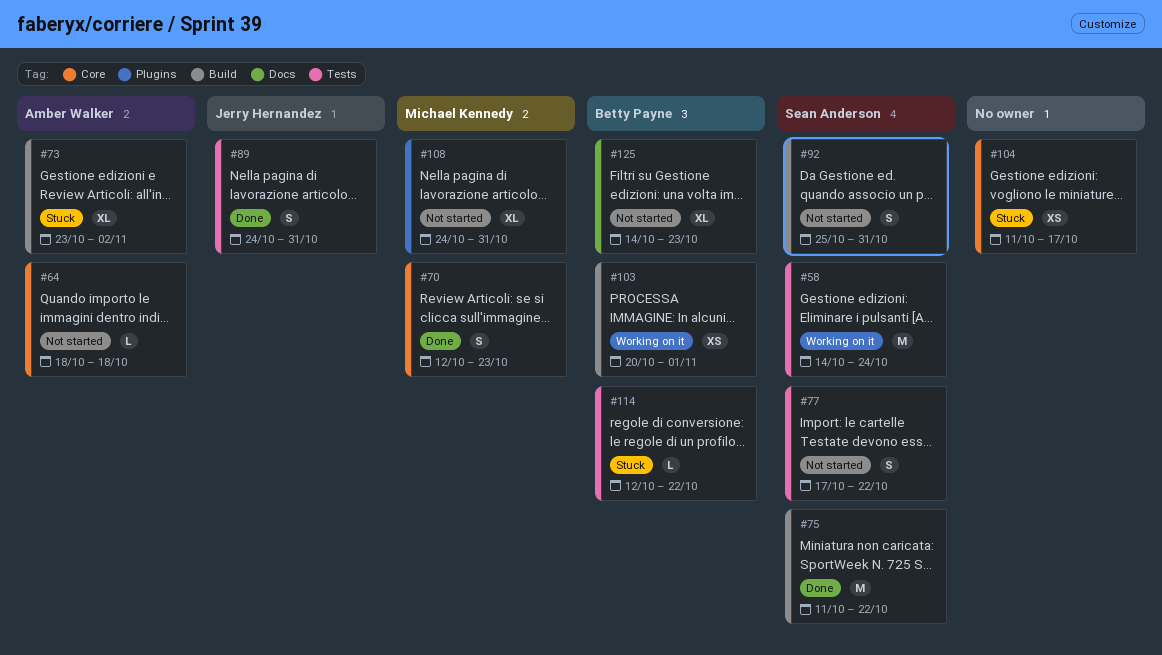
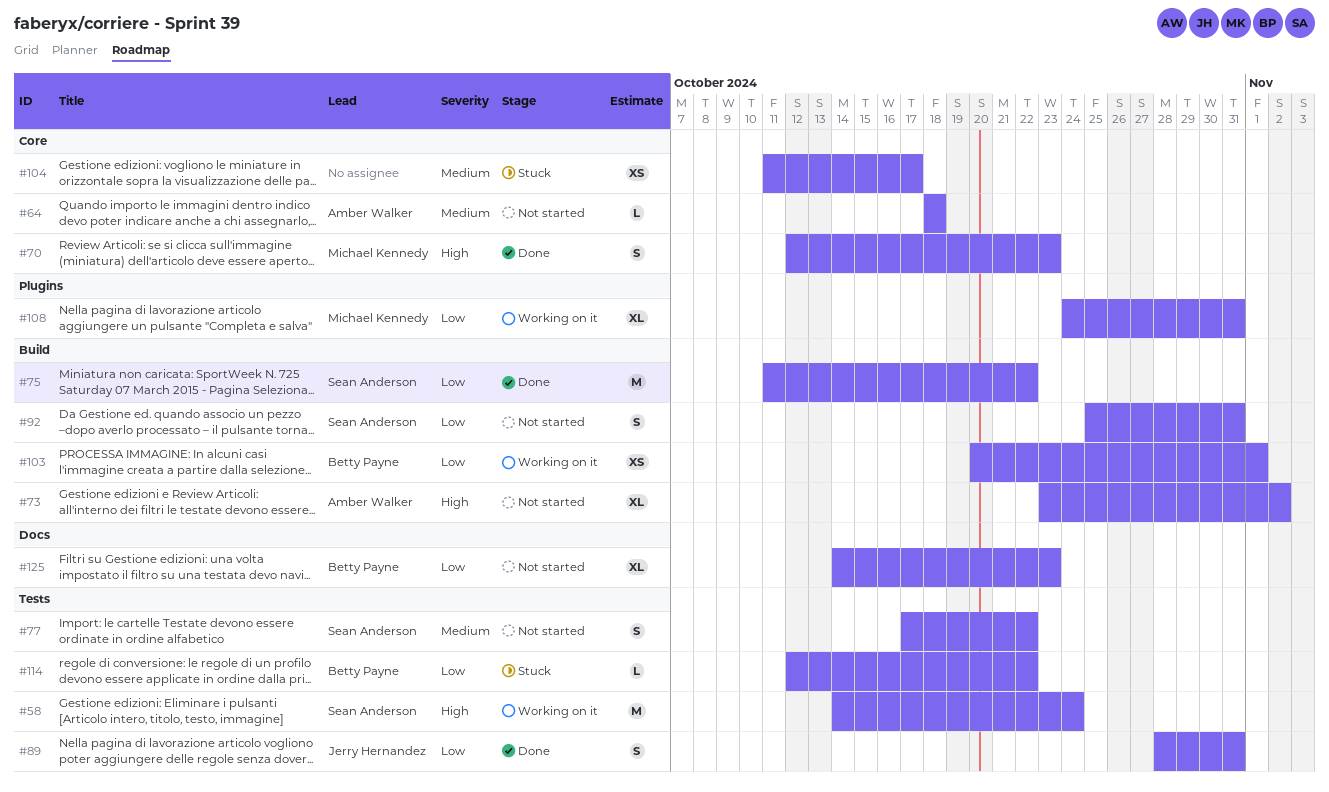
#73, status: Stuck -> Not started
#89, start: Oct 24 -> Oct 28
#108, status: Not started -> Working on it

